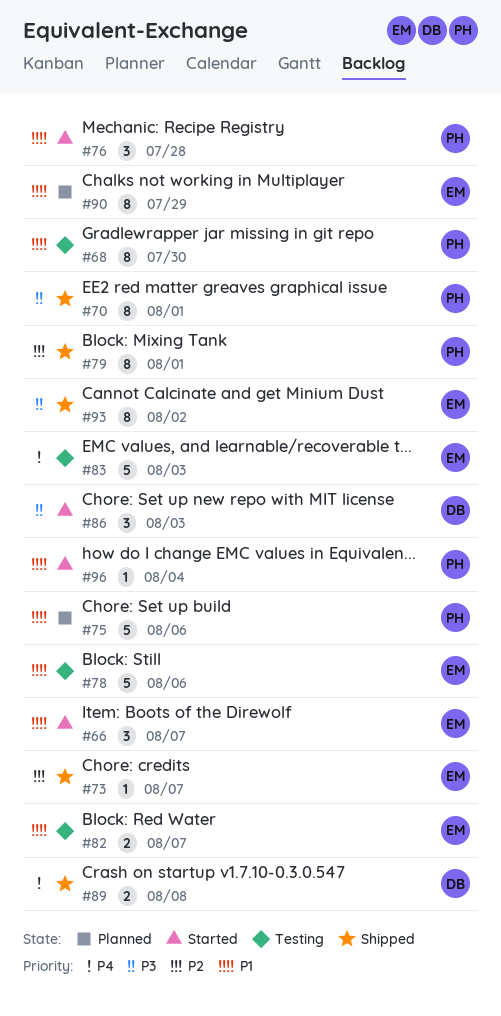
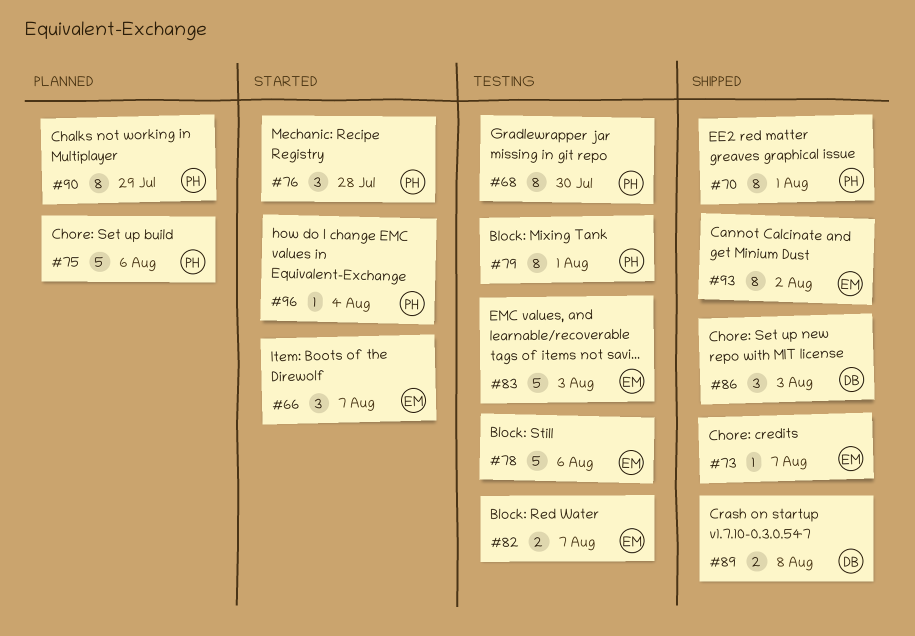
#79, status: Shipped -> Testing
#86, status: Started -> Shipped
#90, owner: EM -> PH

